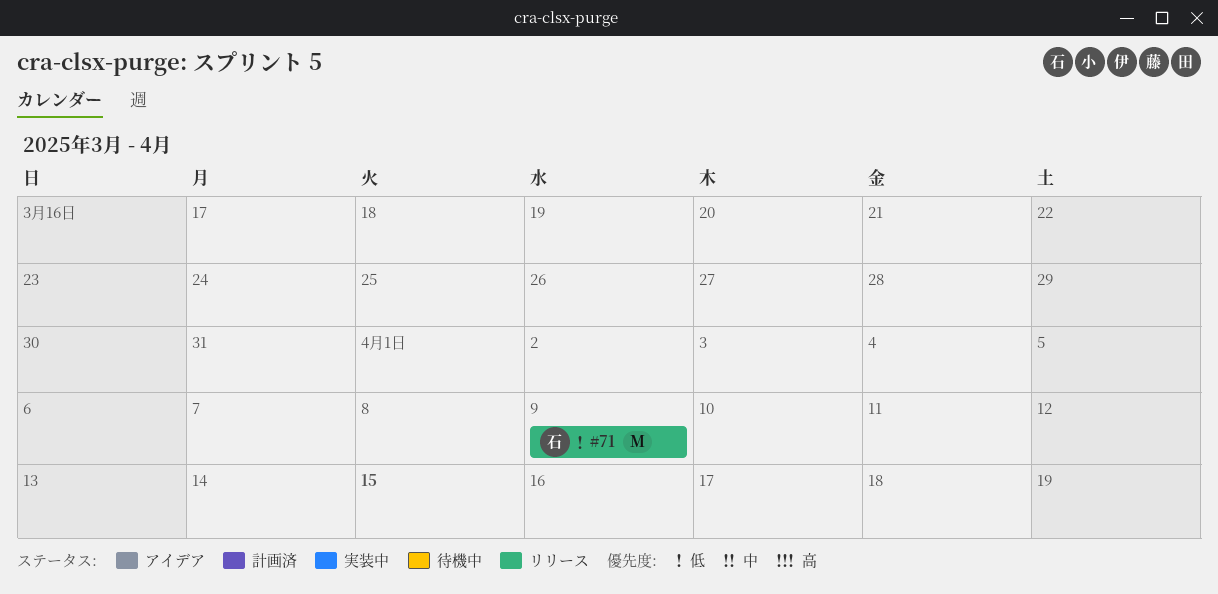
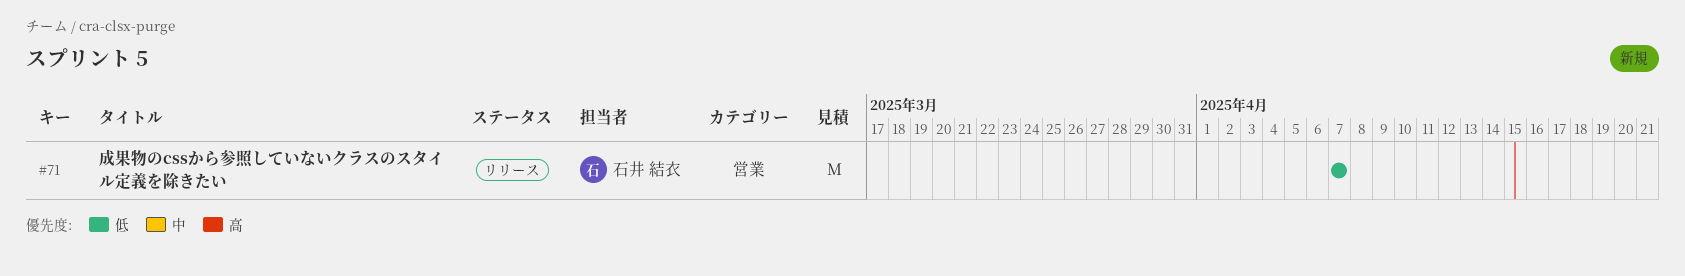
#71, start: Apr 9 -> Apr 7
#71, due: Apr 9 -> Apr 7

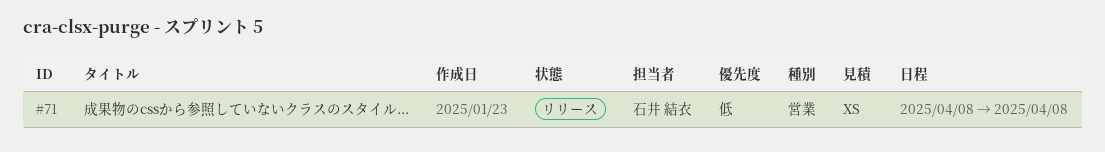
#71, estimate: M -> XS
#71, start: Apr 7 -> Apr 8
#71, due: Apr 7 -> Apr 8

